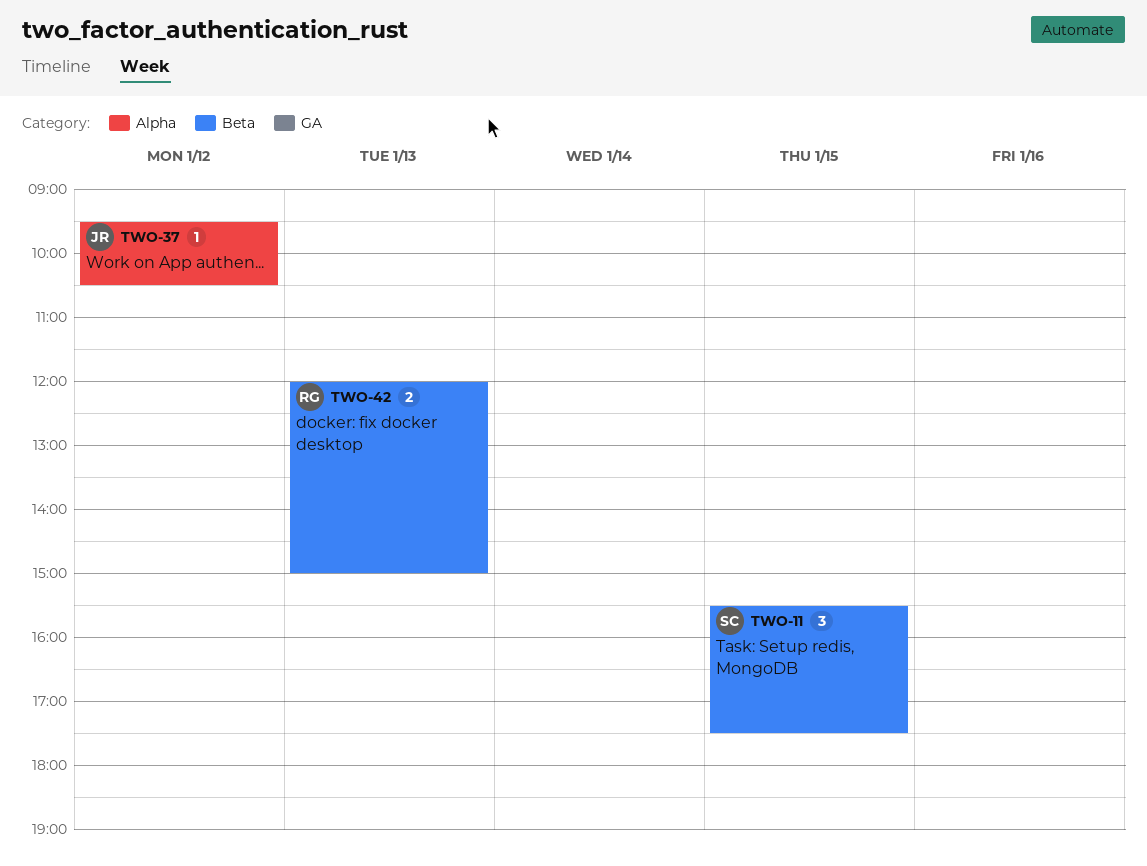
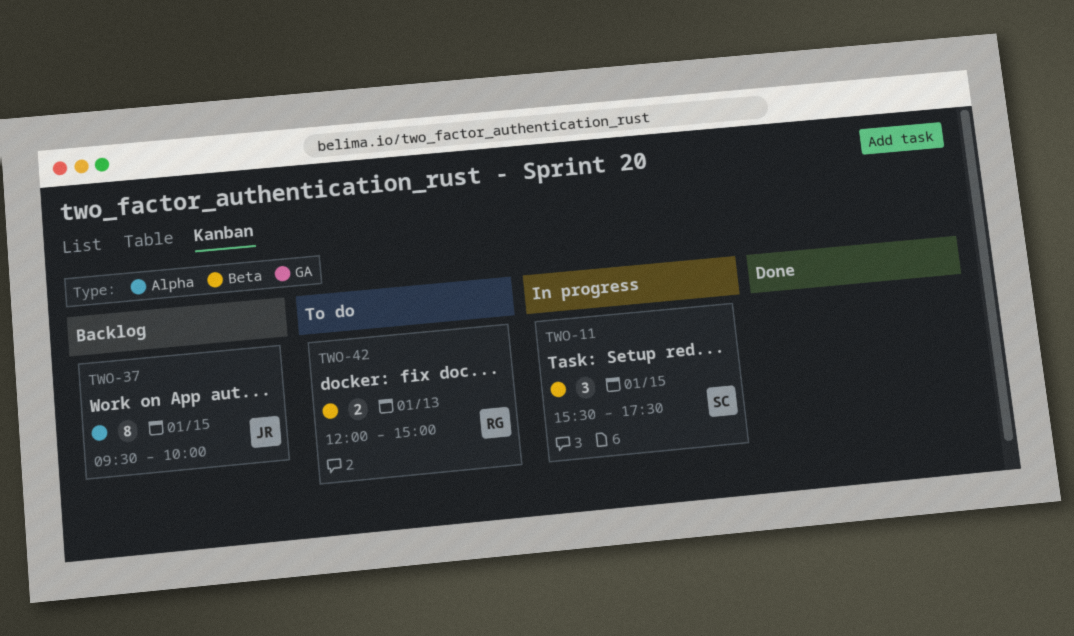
TWO-37, estimate: 1 -> 8
TWO-37, day: Jan 12 -> Jan 15
TWO-37, ends: 10:30 -> 10:00

